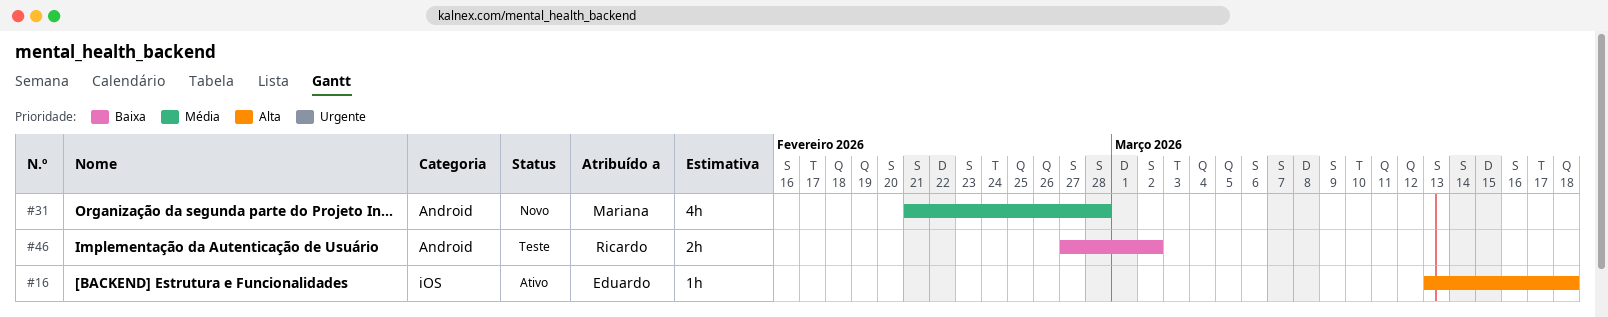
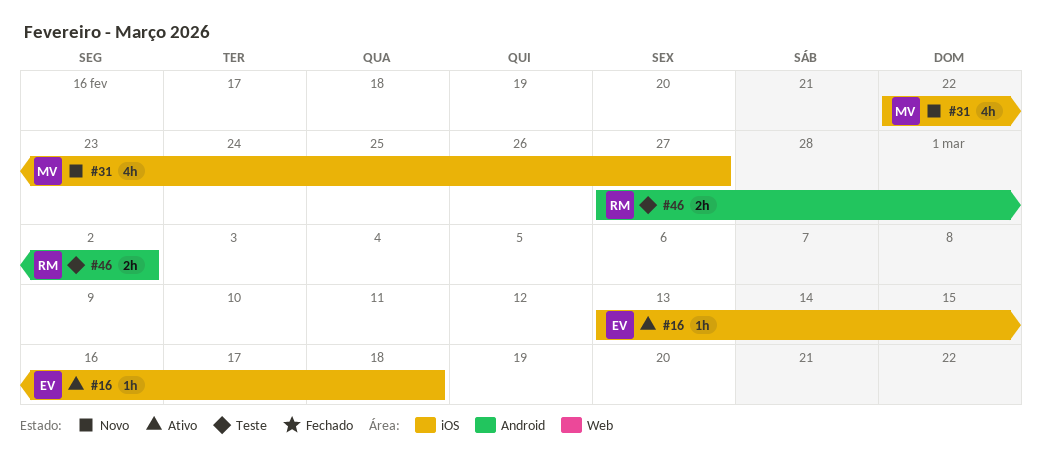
#31, label: Android -> iOS
#31, start: Feb 21 -> Feb 22
#31, due: Feb 28 -> Feb 27

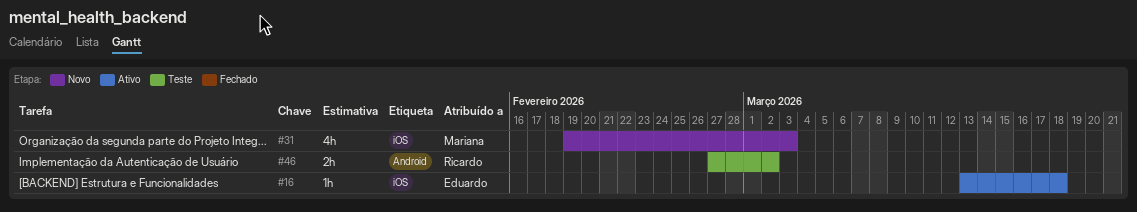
#31, start: Feb 22 -> Feb 19
#31, due: Feb 27 -> Mar 3

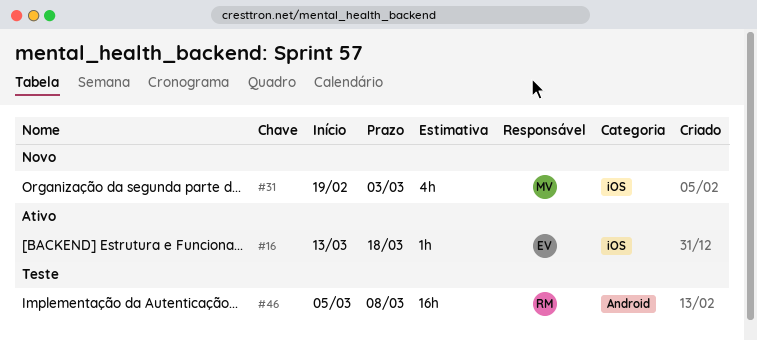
#46, estimate: 2h -> 16h
#46, start: Feb 27 -> Mar 5
#46, due: Mar 2 -> Mar 8

